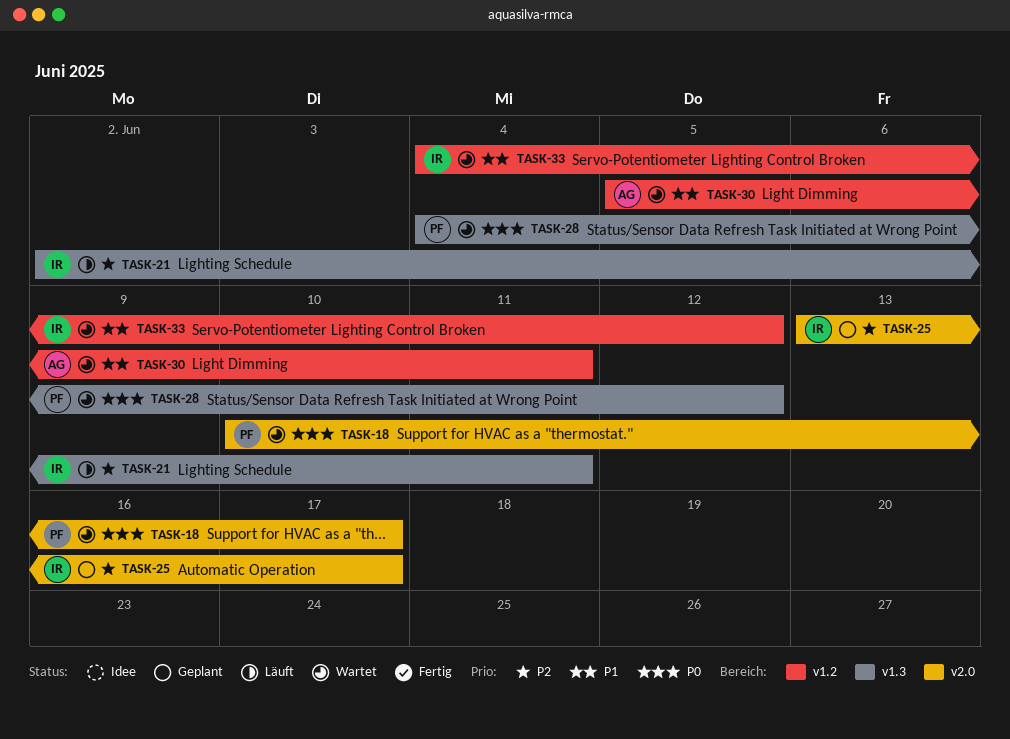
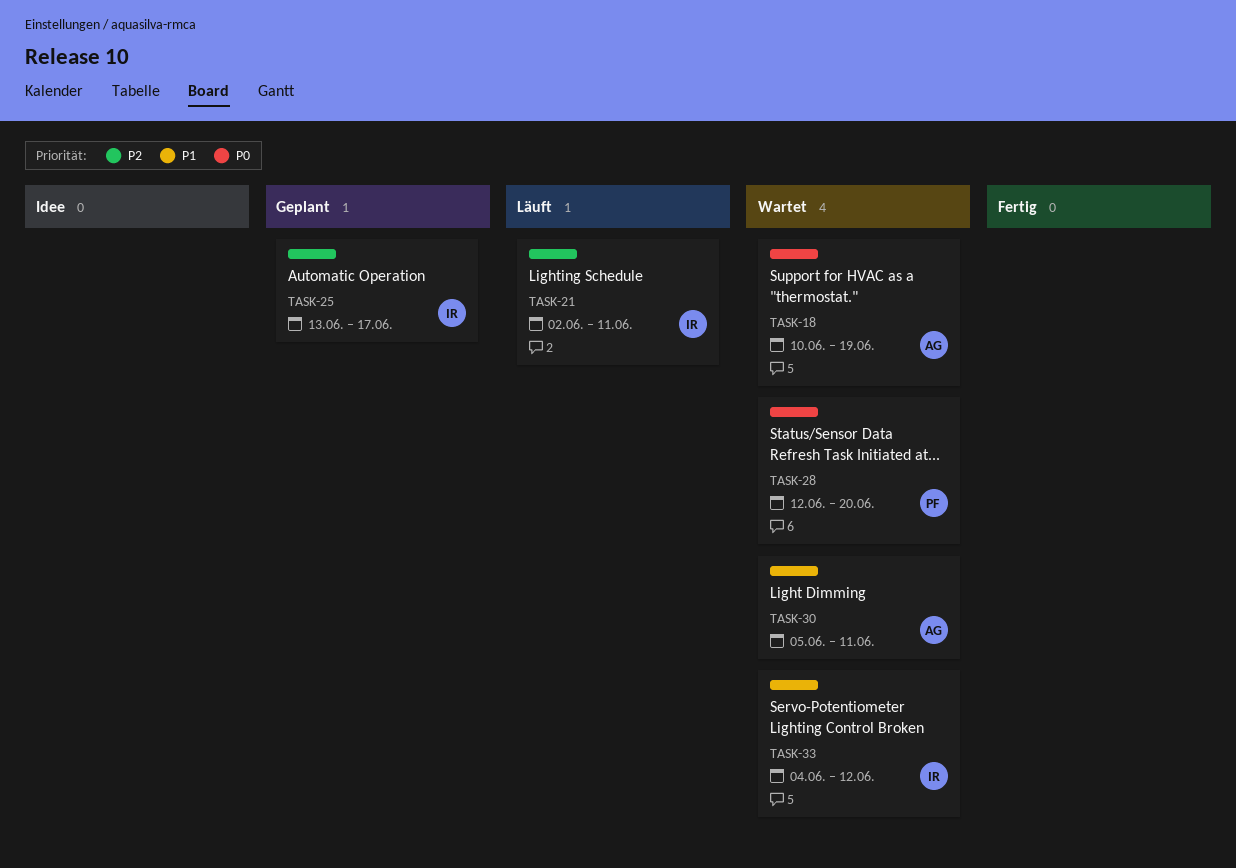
TASK-18, owner: PF -> AG
TASK-18, due: Jun 17 -> Jun 19
TASK-28, start: Jun 4 -> Jun 12
TASK-28, due: Jun 12 -> Jun 20

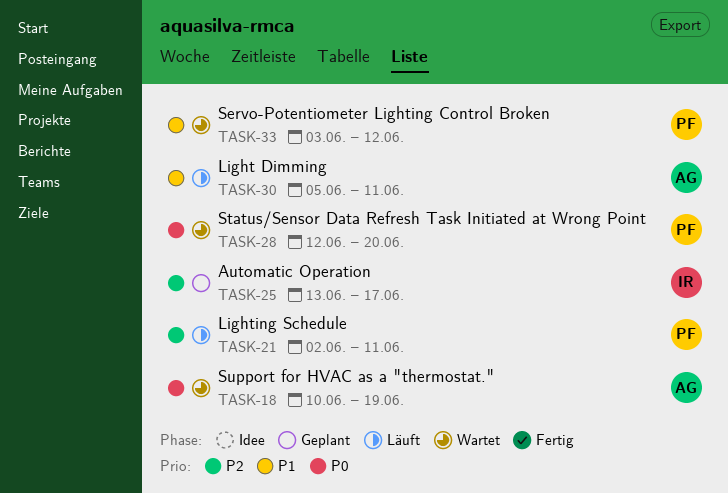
TASK-21, owner: IR -> PF
TASK-30, status: Wartet -> Läuft
TASK-33, owner: IR -> PF
TASK-33, start: Jun 4 -> Jun 3

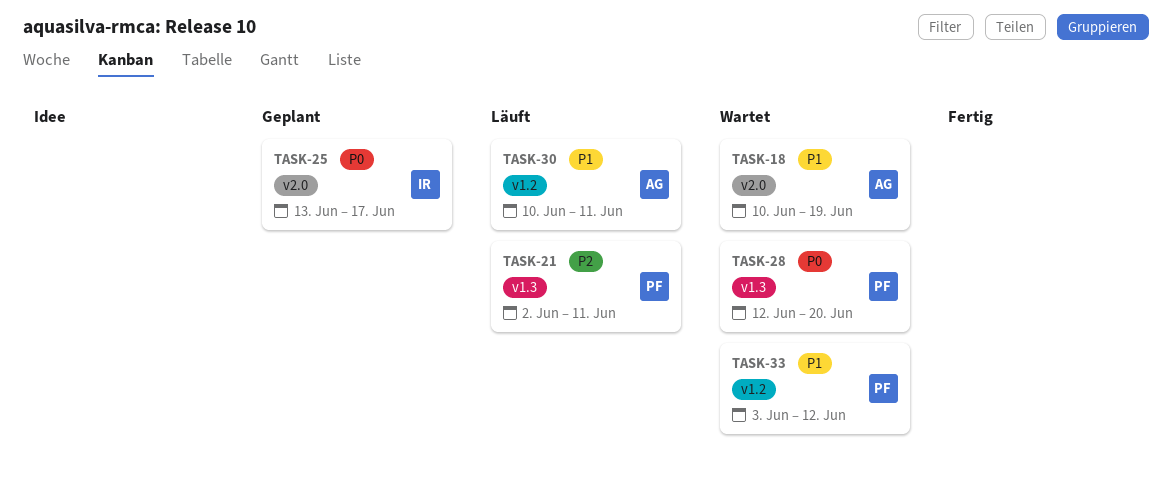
TASK-18, priority: P0 -> P1
TASK-25, priority: P2 -> P0
TASK-30, start: Jun 5 -> Jun 10

